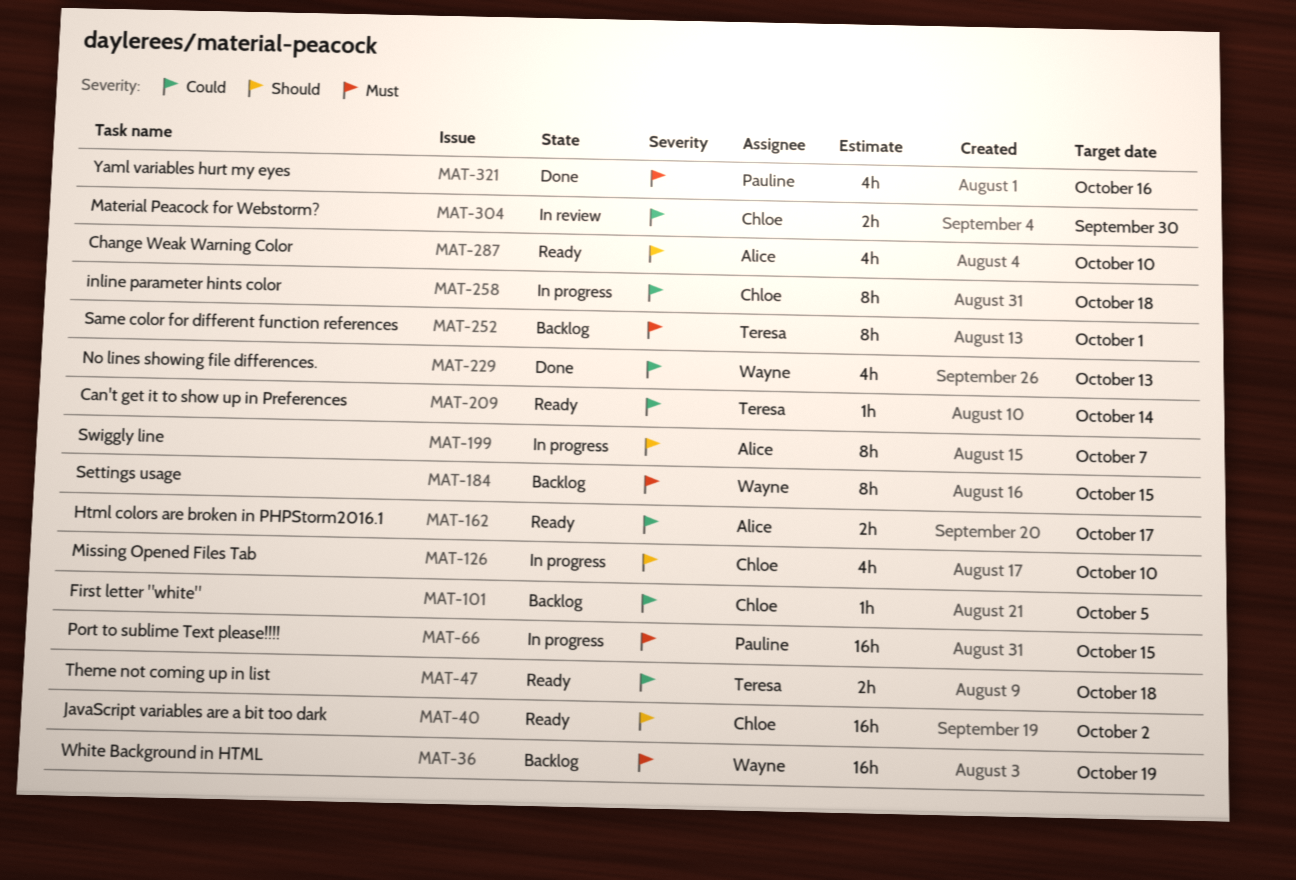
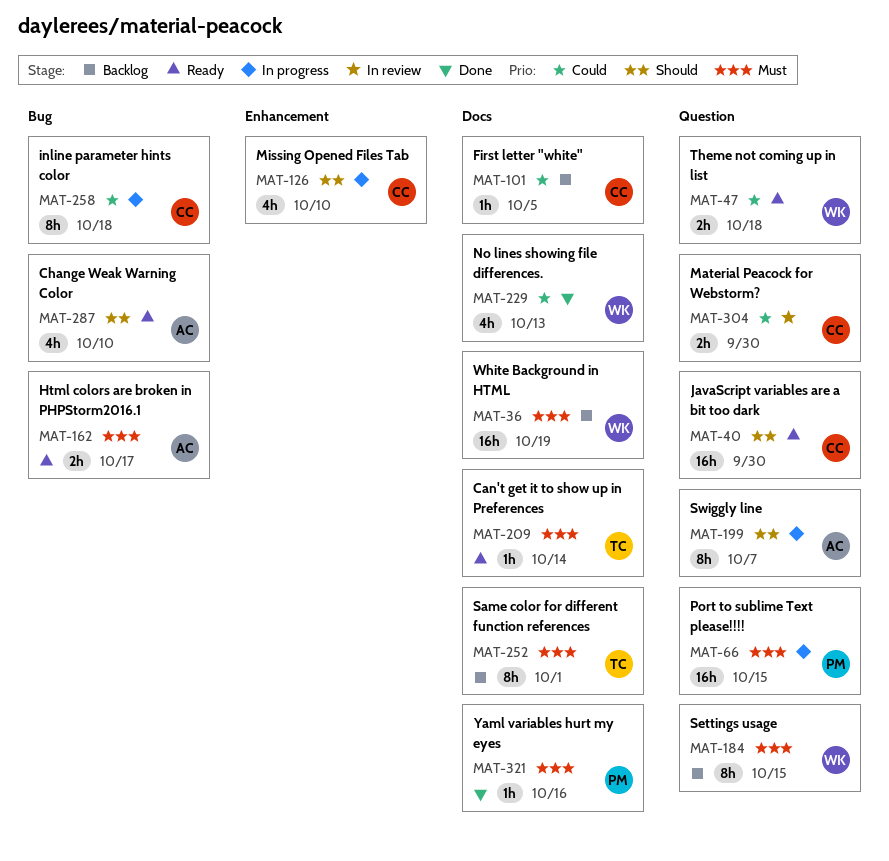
MAT-40, due: Oct 2 -> Sep 30
MAT-47, owner: Teresa -> Wayne
MAT-162, priority: Could -> Must
MAT-209, priority: Could -> Must
MAT-321, estimate: 4h -> 1h

